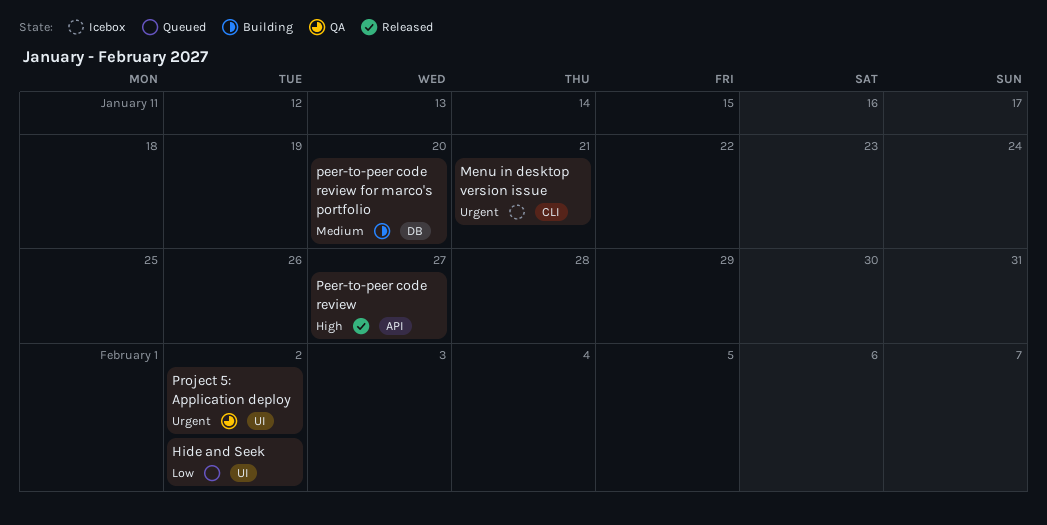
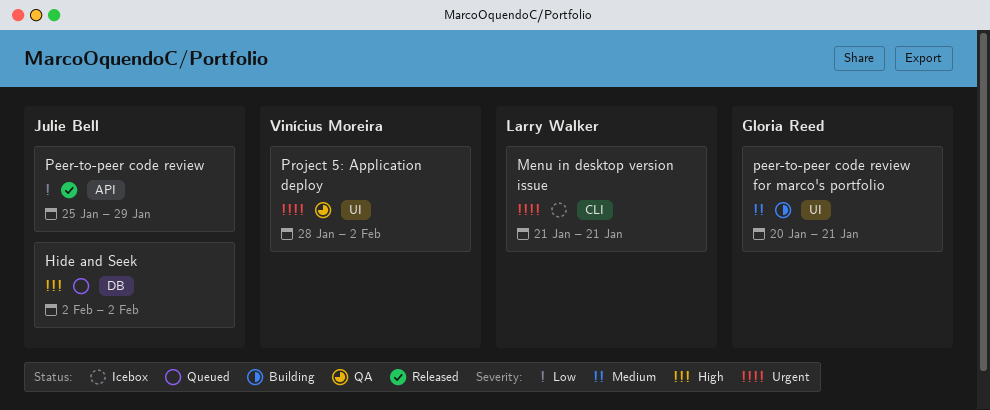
Hide and Seek, priority: Low -> High
Hide and Seek, label: UI -> DB
Peer-to-peer code review, priority: High -> Low
Peer-to-peer code review, due: Jan 27 -> Jan 29
peer-to-peer code review for marco's portfolio, label: DB -> UI
peer-to-peer code review for marco's portfolio, due: Jan 20 -> Jan 21

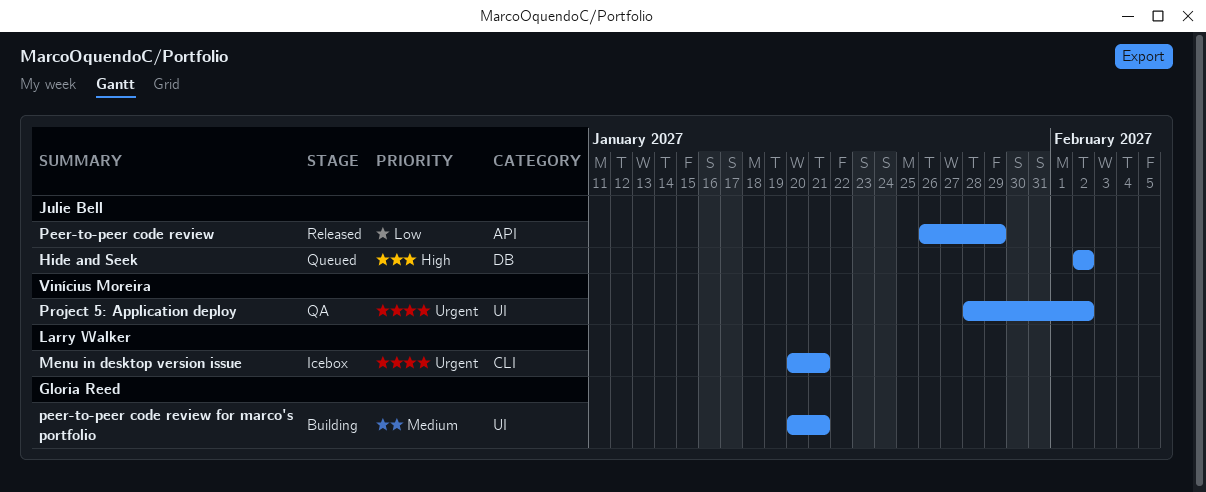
Menu in desktop version issue, start: Jan 21 -> Jan 20
Peer-to-peer code review, start: Jan 25 -> Jan 26

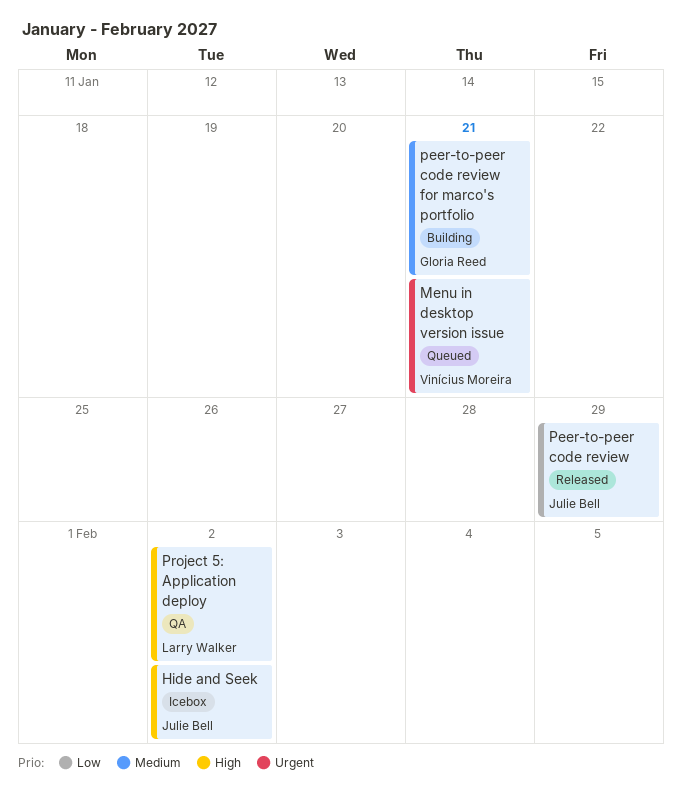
Hide and Seek, status: Queued -> Icebox
Menu in desktop version issue, status: Icebox -> Queued
Menu in desktop version issue, owner: Larry Walker -> Vinícius Moreira
Project 5: Application deploy, owner: Vinícius Moreira -> Larry Walker
Project 5: Application deploy, priority: Urgent -> High

